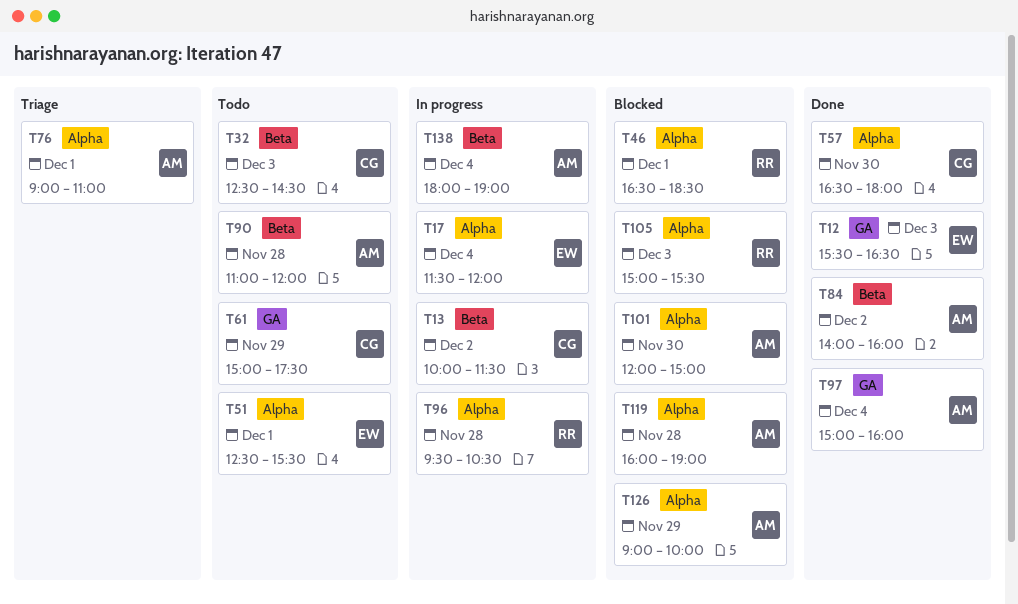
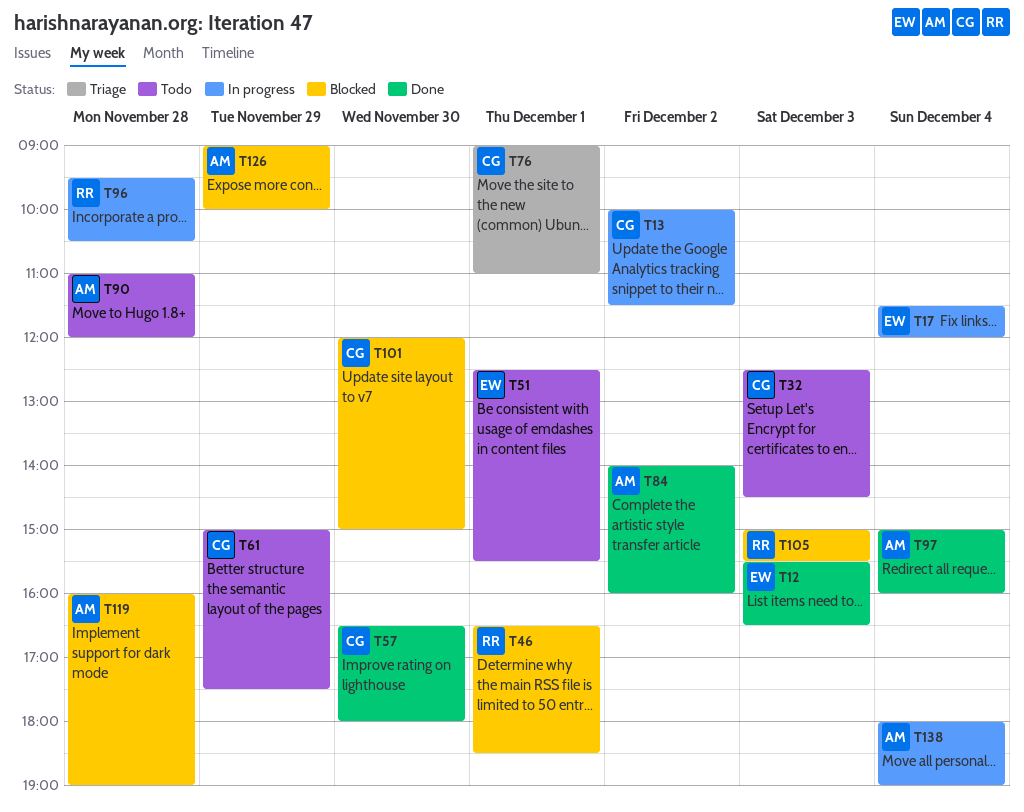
T76, owner: AM -> CG
T101, owner: AM -> CG

